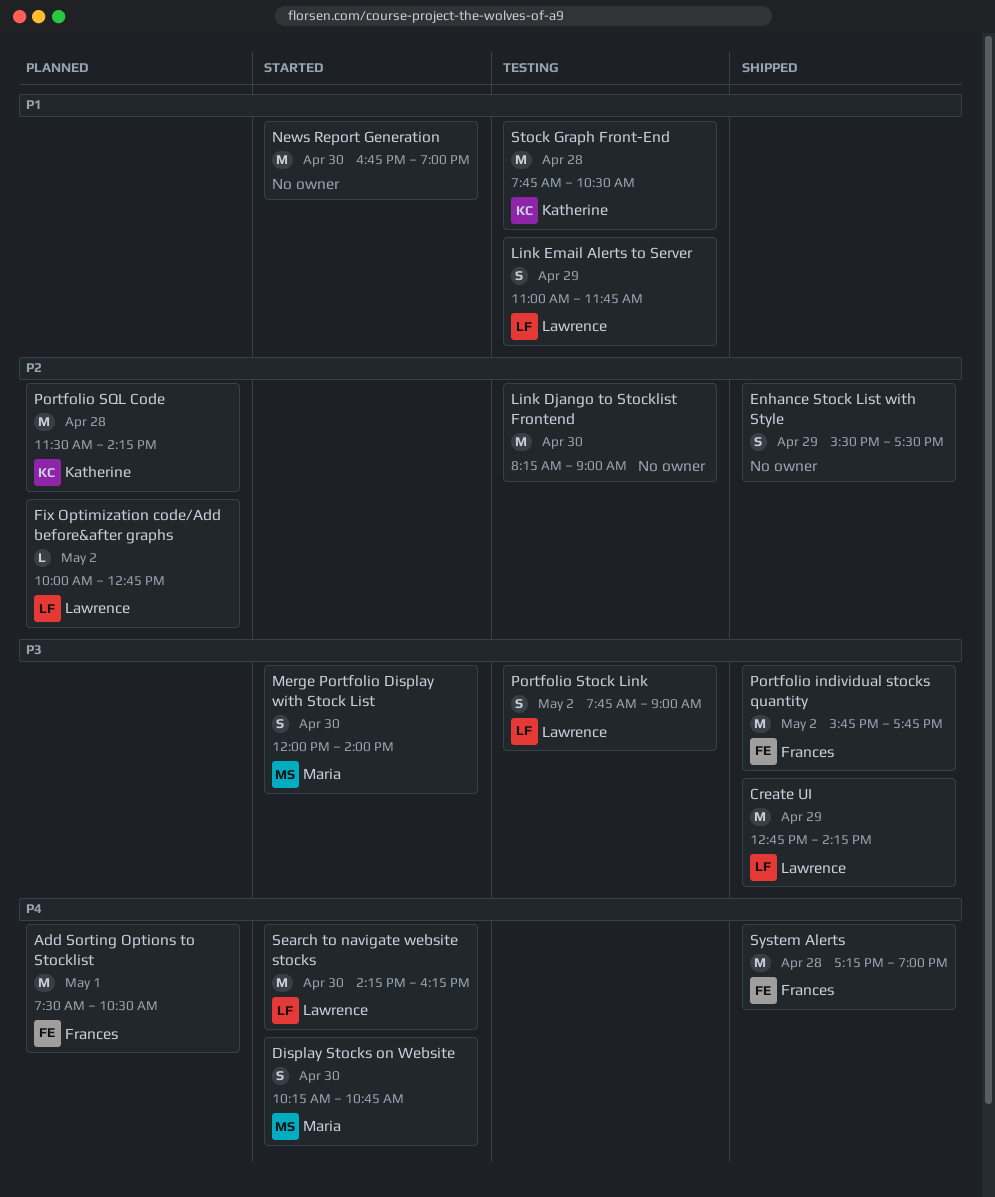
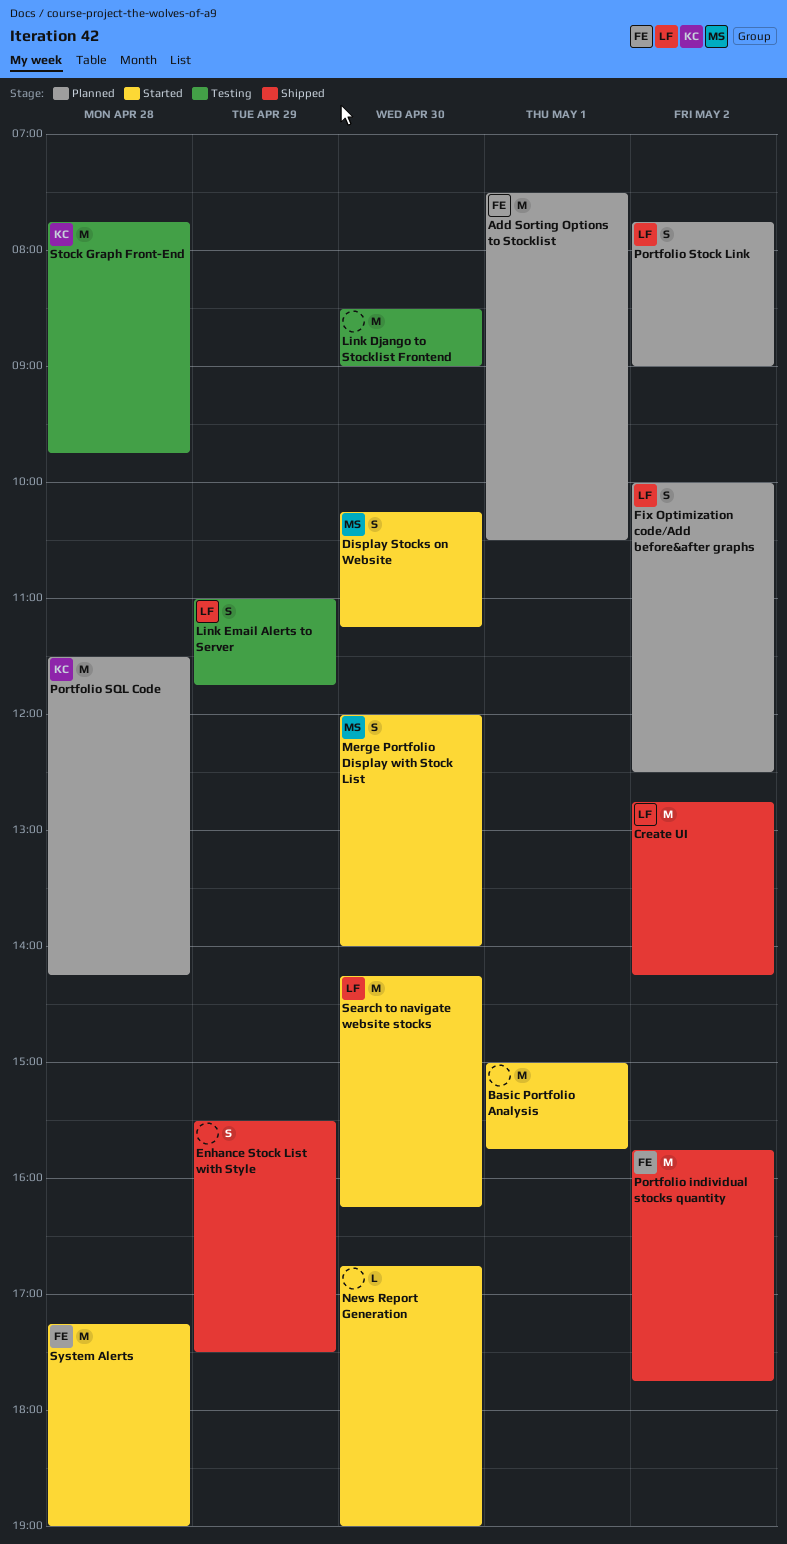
Basic Portfolio Analysis: none -> present
Create UI, day: Apr 29 -> May 2
Display Stocks on Website, ends: 10:45 -> 11:15
Fix Optimization code/Add before&after graphs, estimate: L -> S
Fix Optimization code/Add before&after graphs, ends: 12:45 -> 12:30
Link Django to Stocklist Frontend, begins: 08:15 -> 08:30
News Report Generation, estimate: M -> L
Portfolio Stock Link, status: Testing -> Planned
Stock Graph Front-End, ends: 10:30 -> 09:45
System Alerts, status: Shipped -> Started

